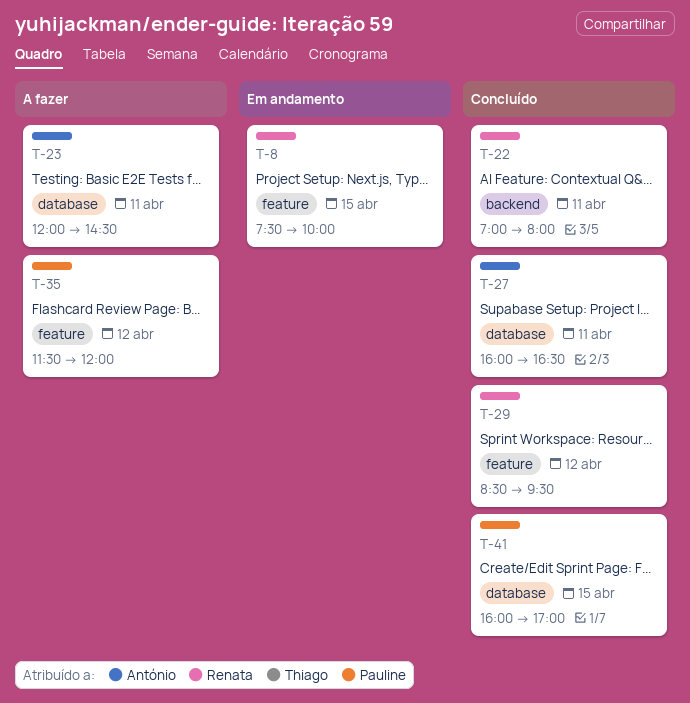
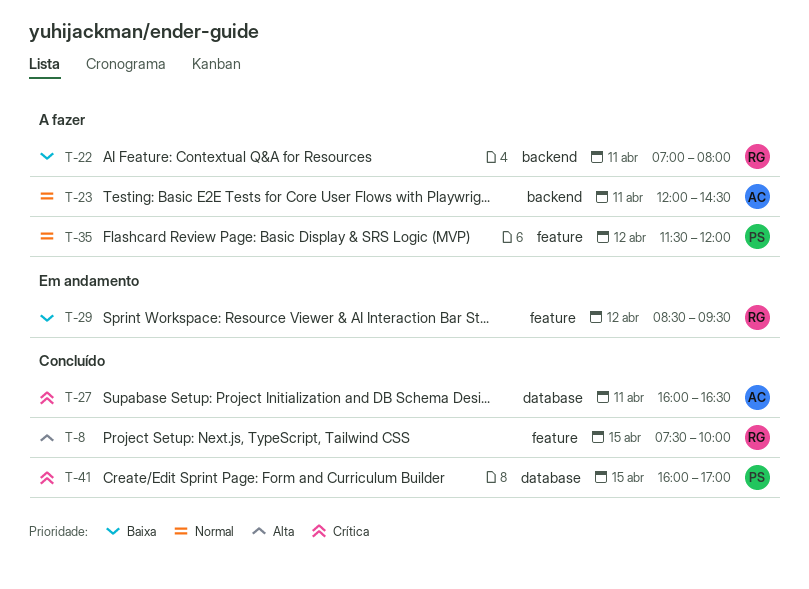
T-8, status: Em andamento -> Concluído
T-22, status: Concluído -> A fazer
T-23, label: database -> backend
T-29, status: Concluído -> Em andamento

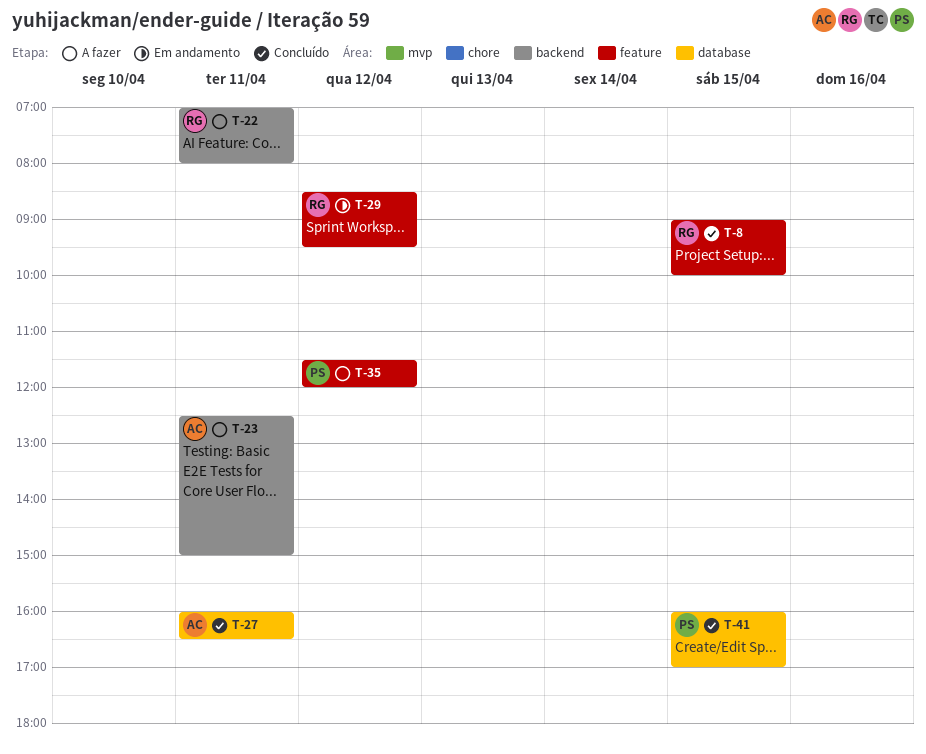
T-8, begins: 07:30 -> 09:00
T-23, begins: 12:00 -> 12:30
T-23, ends: 14:30 -> 15:00

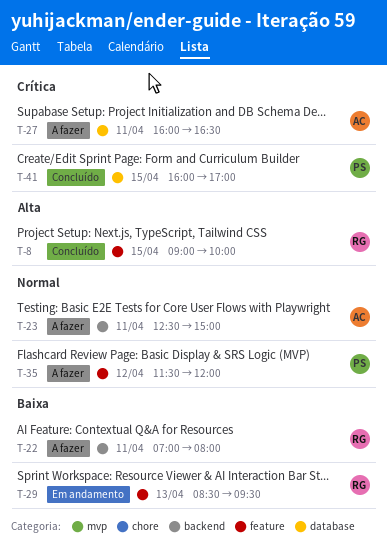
T-27, status: Concluído -> A fazer
T-29, day: Apr 12 -> Apr 13

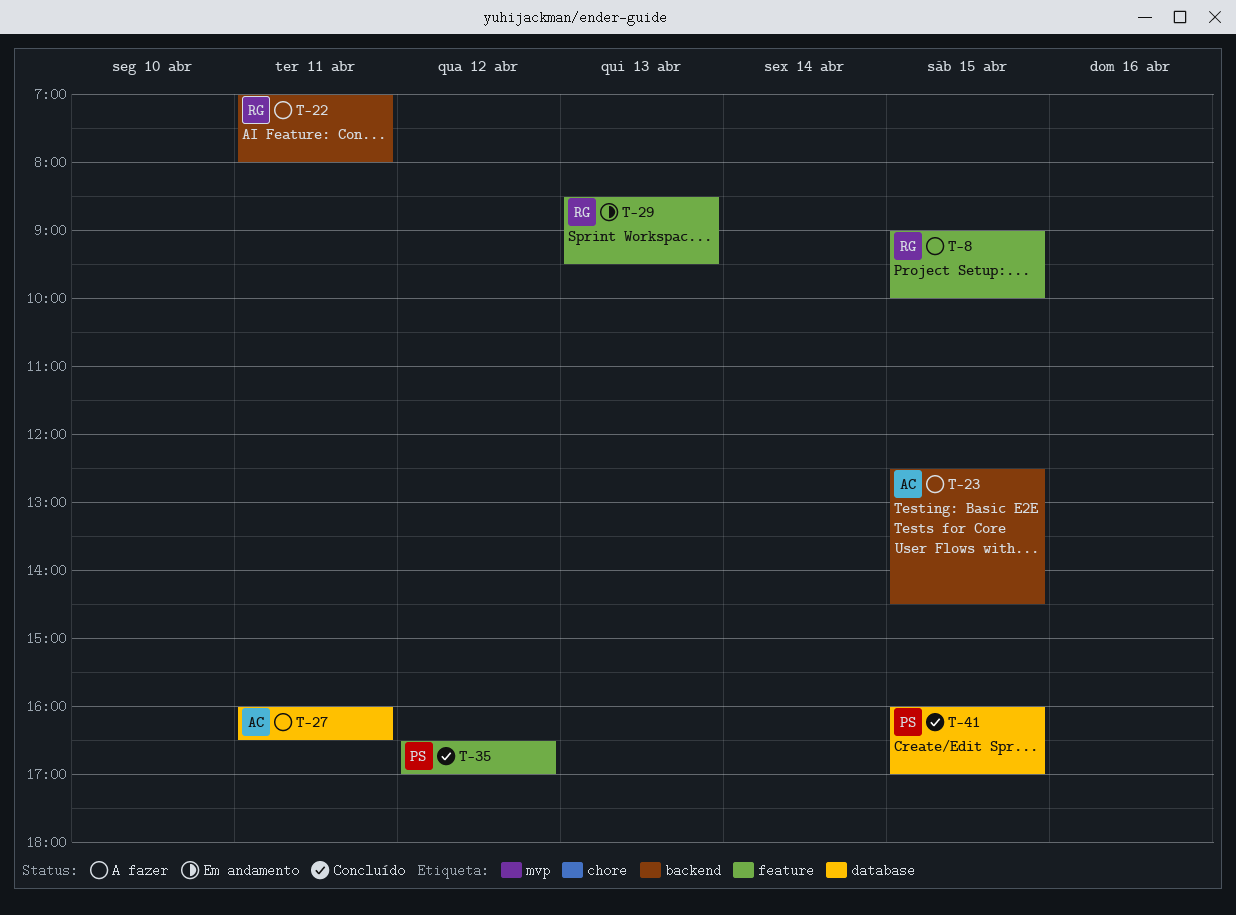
T-8, status: Concluído -> A fazer
T-23, day: Apr 11 -> Apr 15
T-23, ends: 15:00 -> 14:30
T-35, status: A fazer -> Concluído
T-35, begins: 11:30 -> 16:30
T-35, ends: 12:00 -> 17:00

